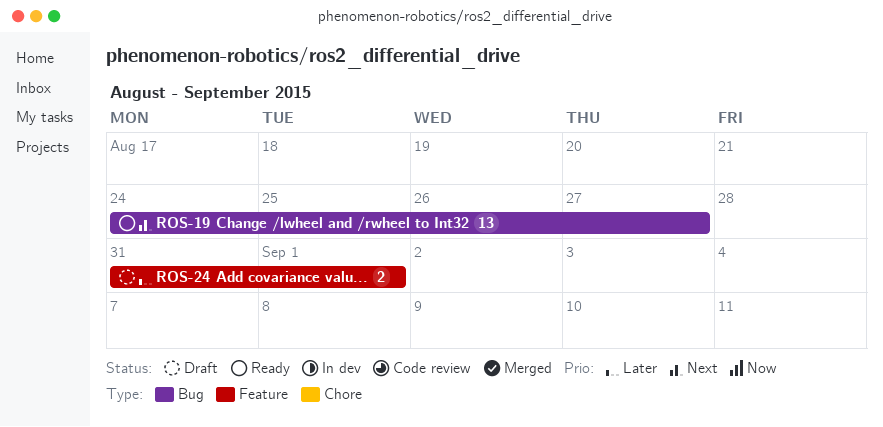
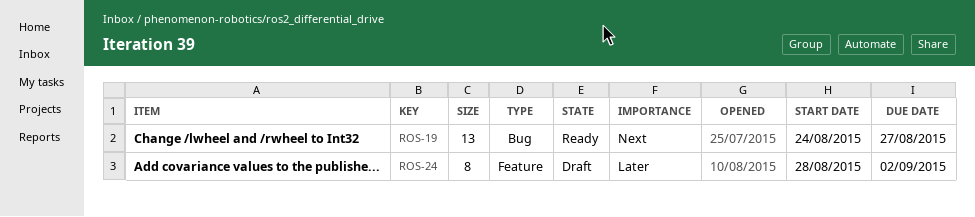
ROS-24, estimate: 2 -> 8
ROS-24, start: Aug 31 -> Aug 28
ROS-24, due: Sep 1 -> Sep 2

